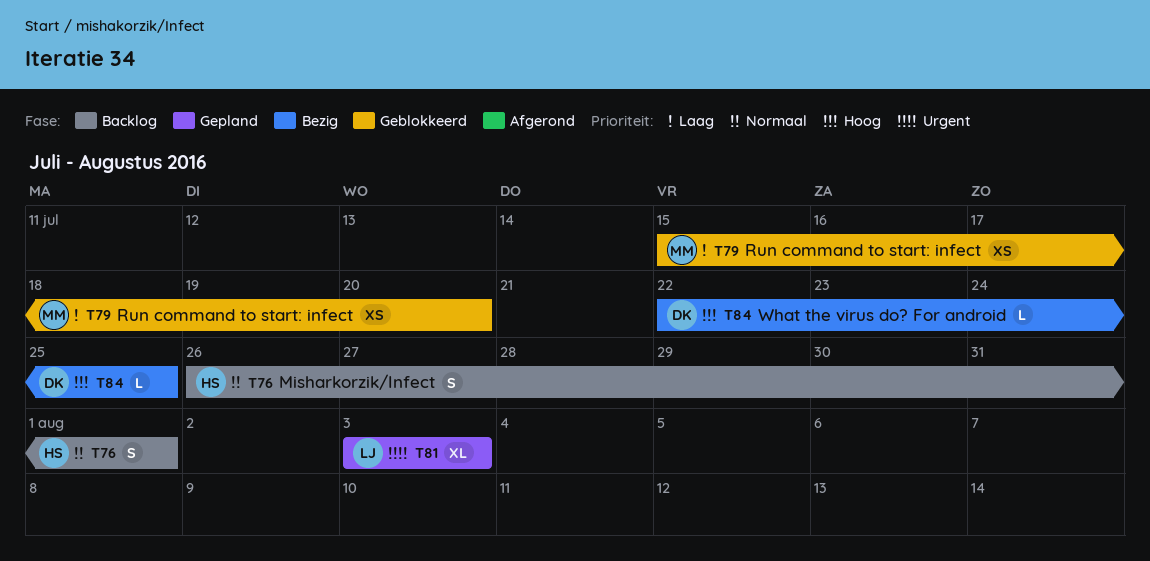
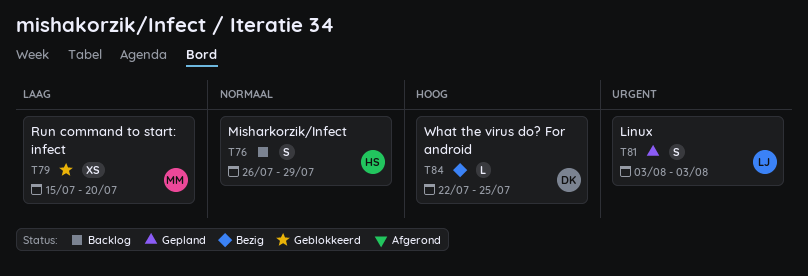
T76, due: Aug 1 -> Jul 29
T81, estimate: XL -> S

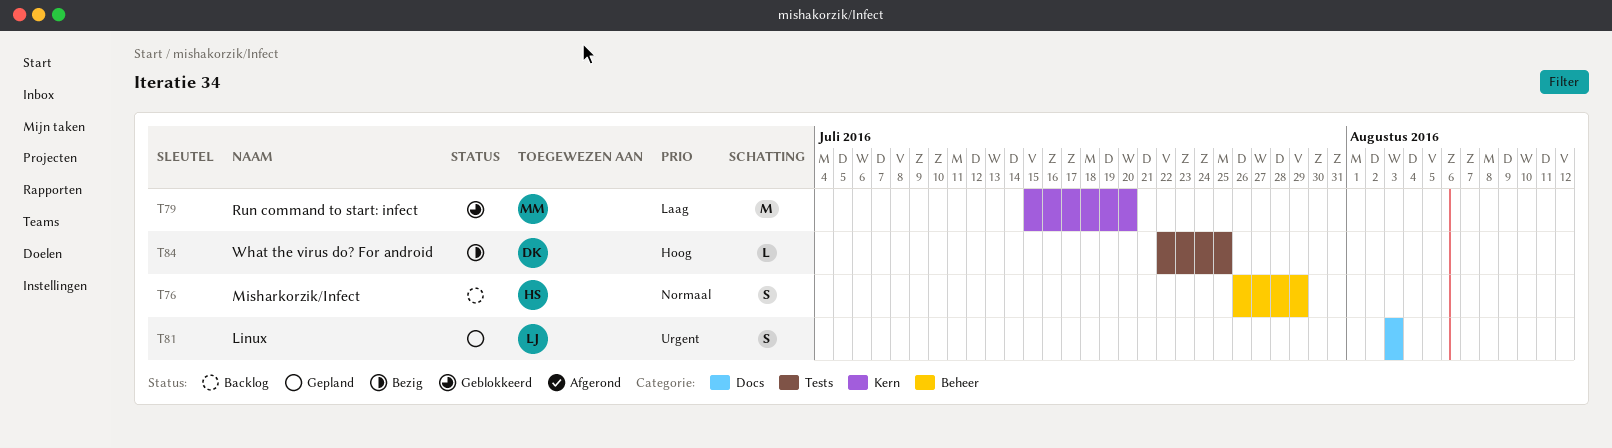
T79, estimate: XS -> M

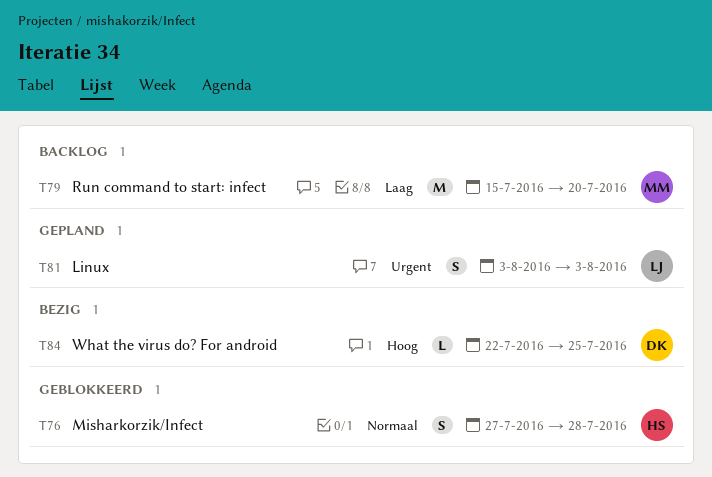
T76, status: Backlog -> Geblokkeerd
T76, start: Jul 26 -> Jul 27
T76, due: Jul 29 -> Jul 28
T79, status: Geblokkeerd -> Backlog

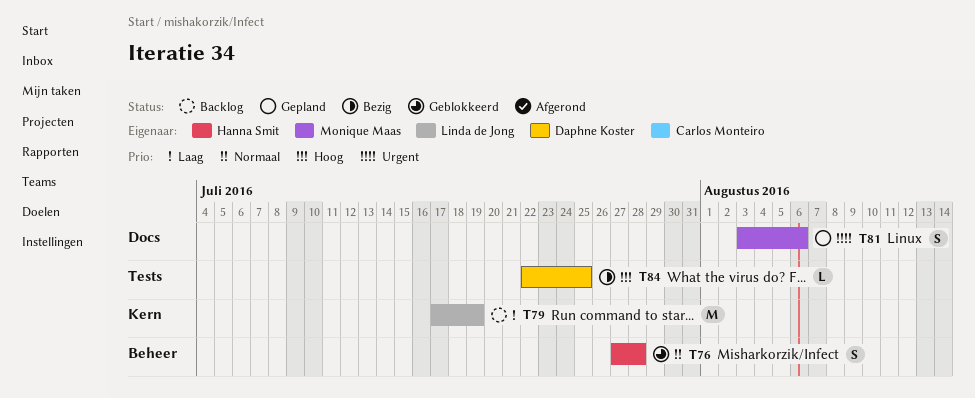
T79, owner: Monique Maas -> Linda de Jong
T79, start: Jul 15 -> Jul 17
T79, due: Jul 20 -> Jul 19
T81, owner: Linda de Jong -> Monique Maas
T81, due: Aug 3 -> Aug 6

